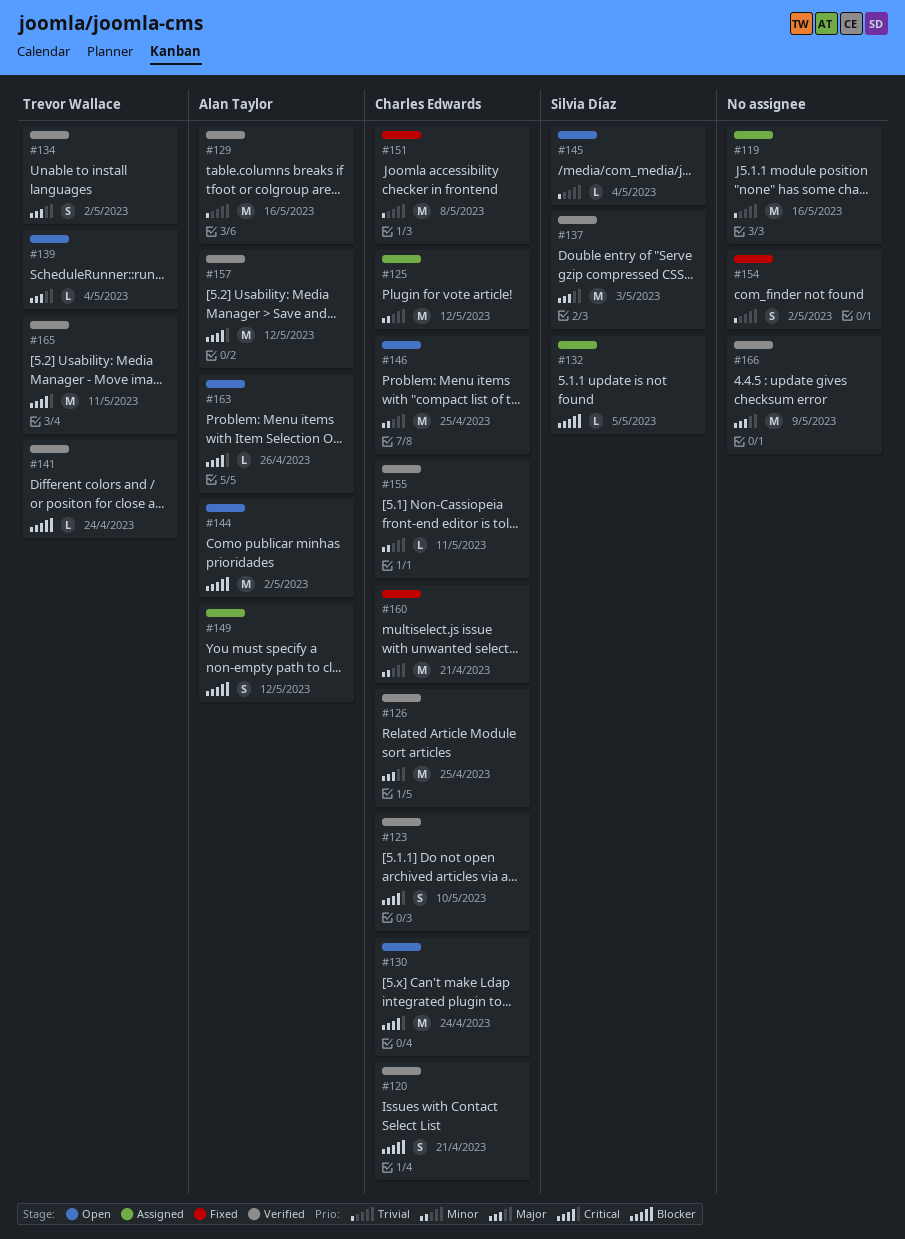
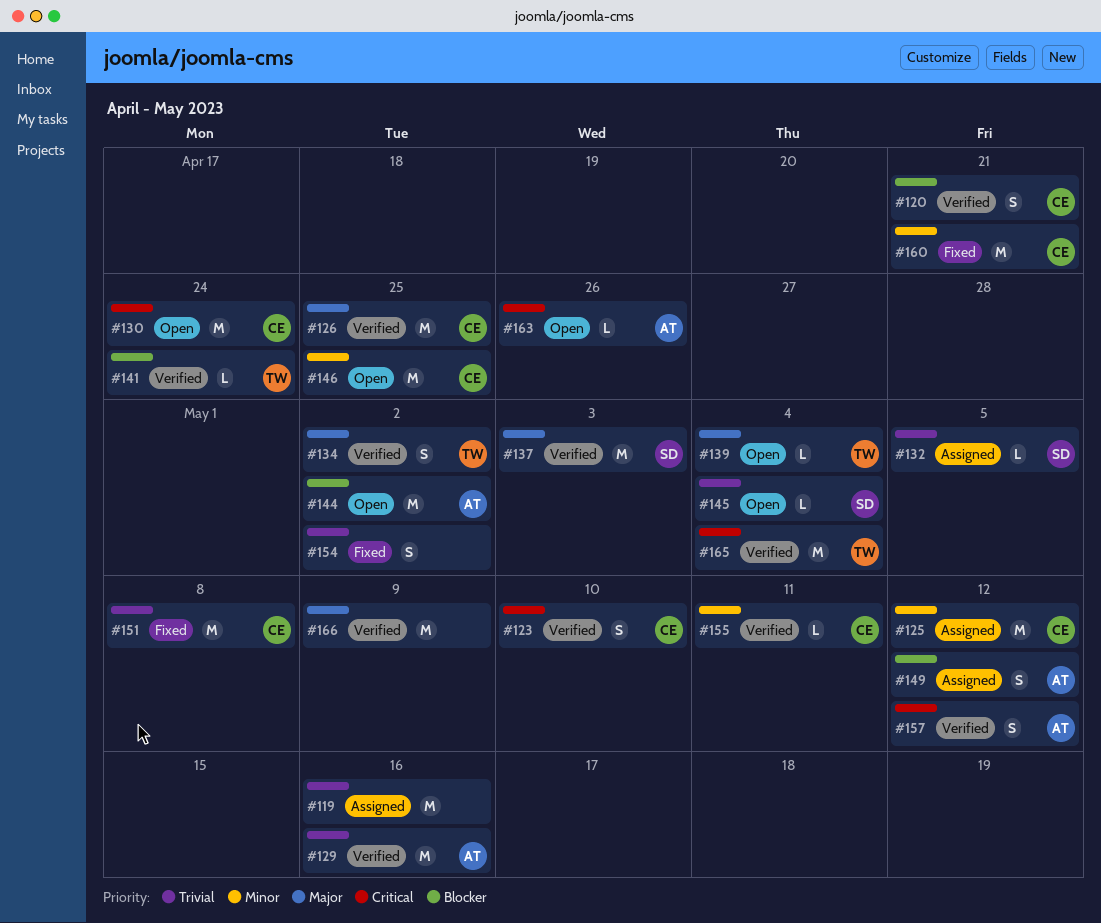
#132, priority: Blocker -> Trivial
#157, estimate: M -> S
#165, due: May 11 -> May 4

